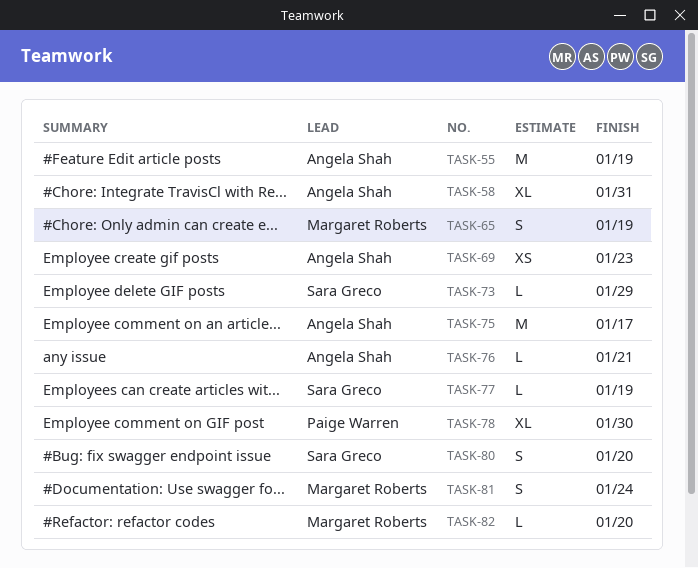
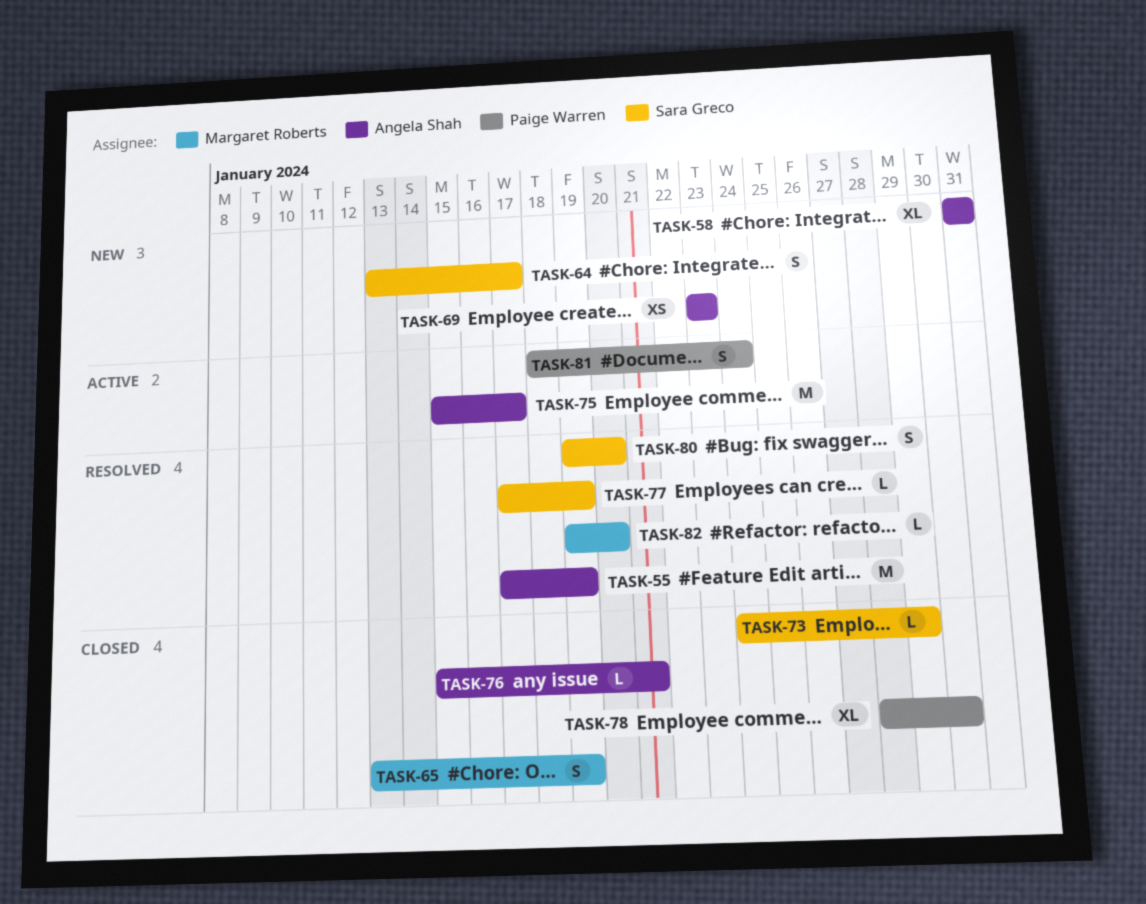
TASK-64: none -> present
TASK-81, owner: Margaret Roberts -> Paige Warren

